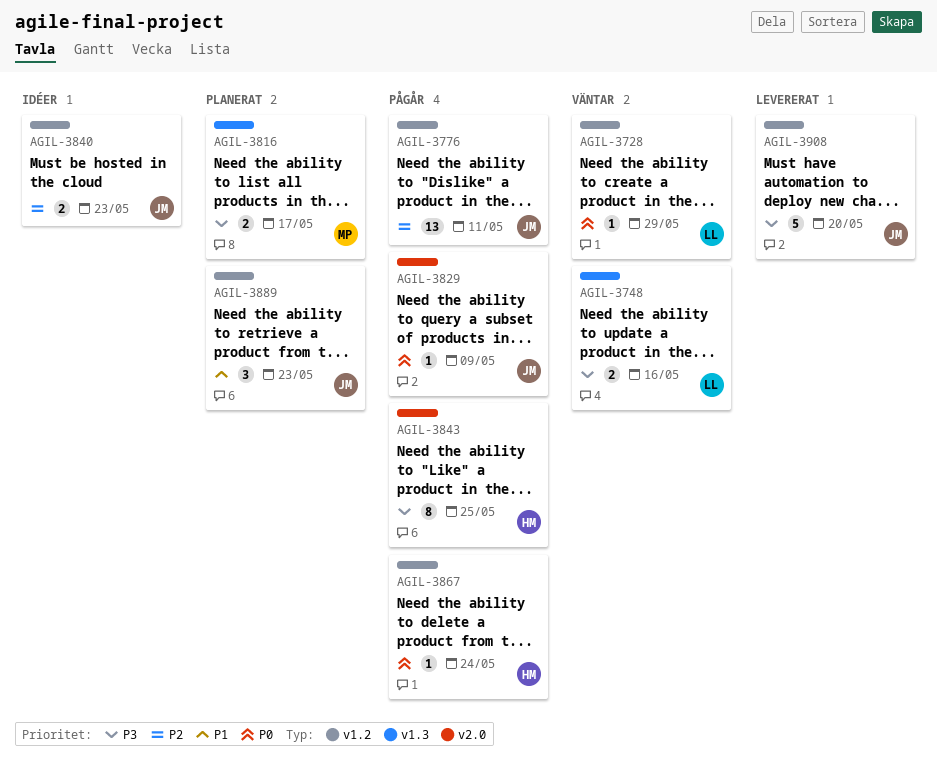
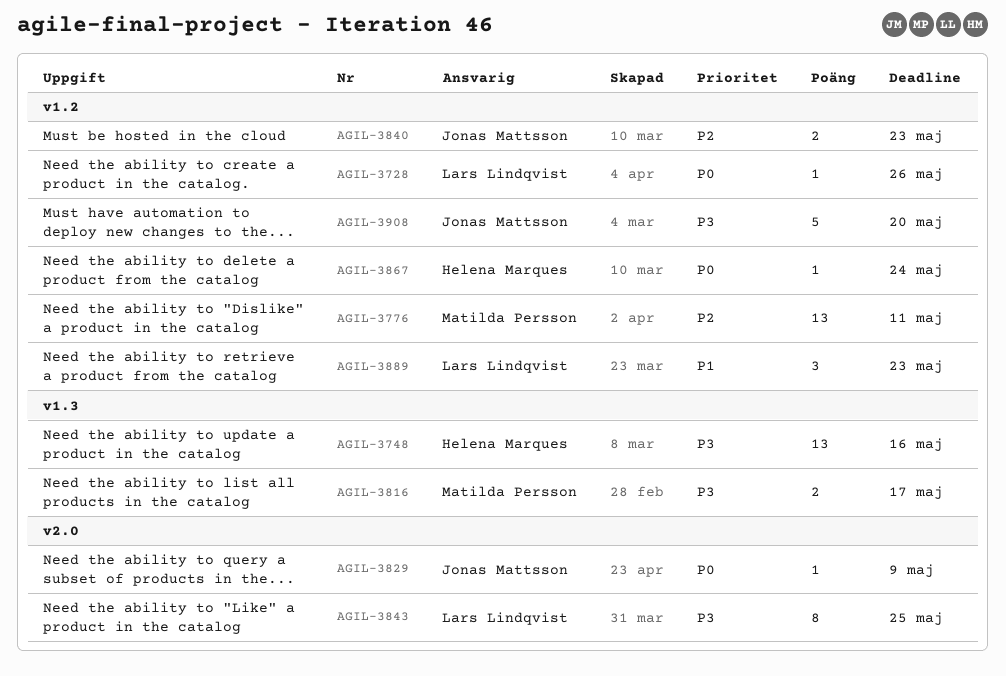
AGIL-3728, due: May 29 -> May 26
AGIL-3748, owner: Lars Lindqvist -> Helena Marques
AGIL-3748, estimate: 2 -> 13
AGIL-3776, owner: Jonas Mattsson -> Matilda Persson
AGIL-3843, owner: Helena Marques -> Lars Lindqvist
AGIL-3889, owner: Jonas Mattsson -> Lars Lindqvist

